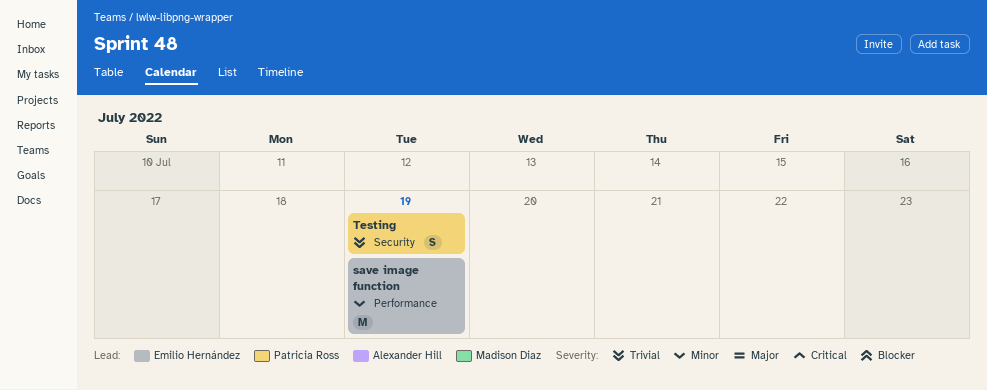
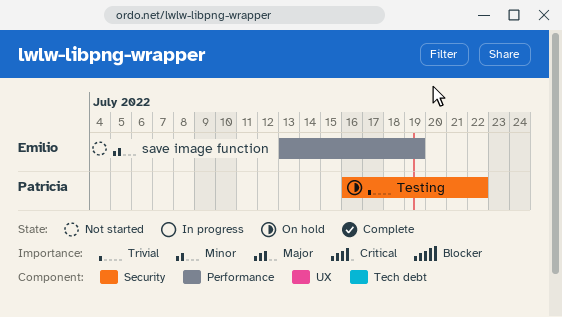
Testing, due: Jul 19 -> Jul 22

